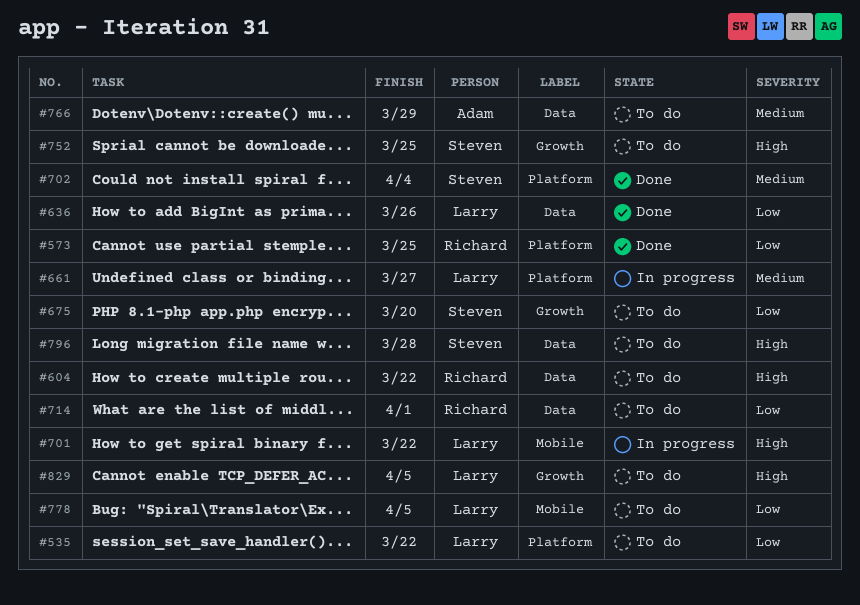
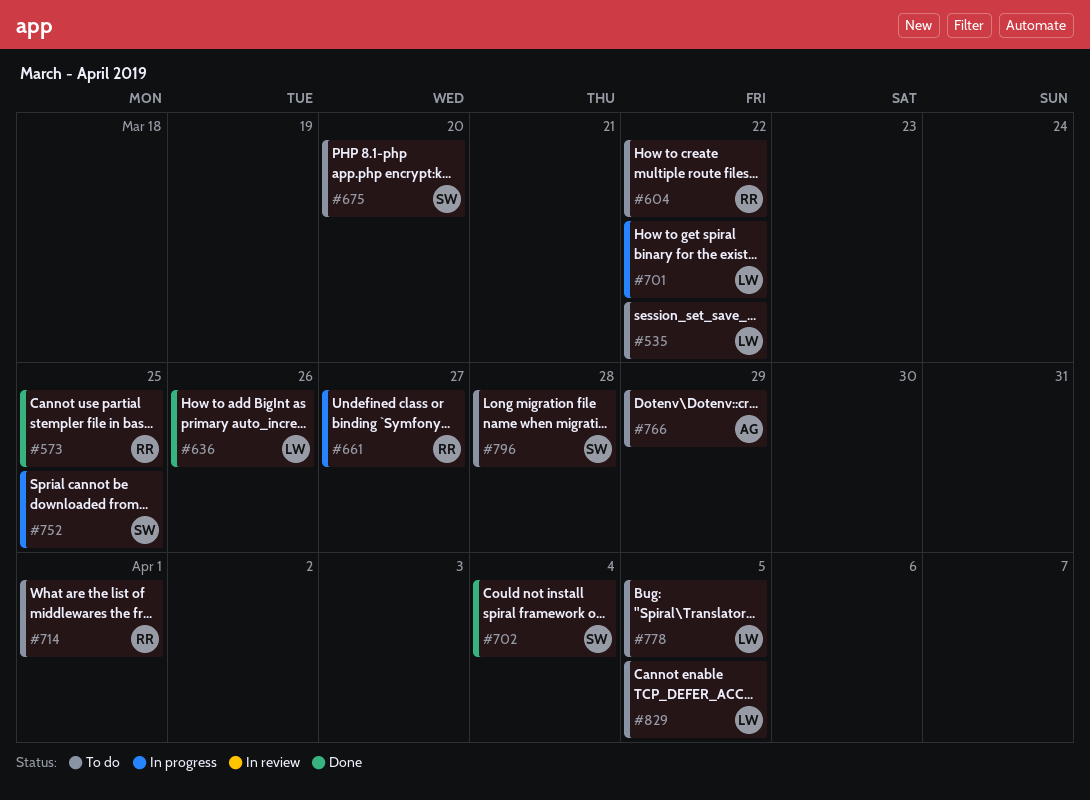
#661, owner: Larry -> Richard
#752, status: To do -> In progress

